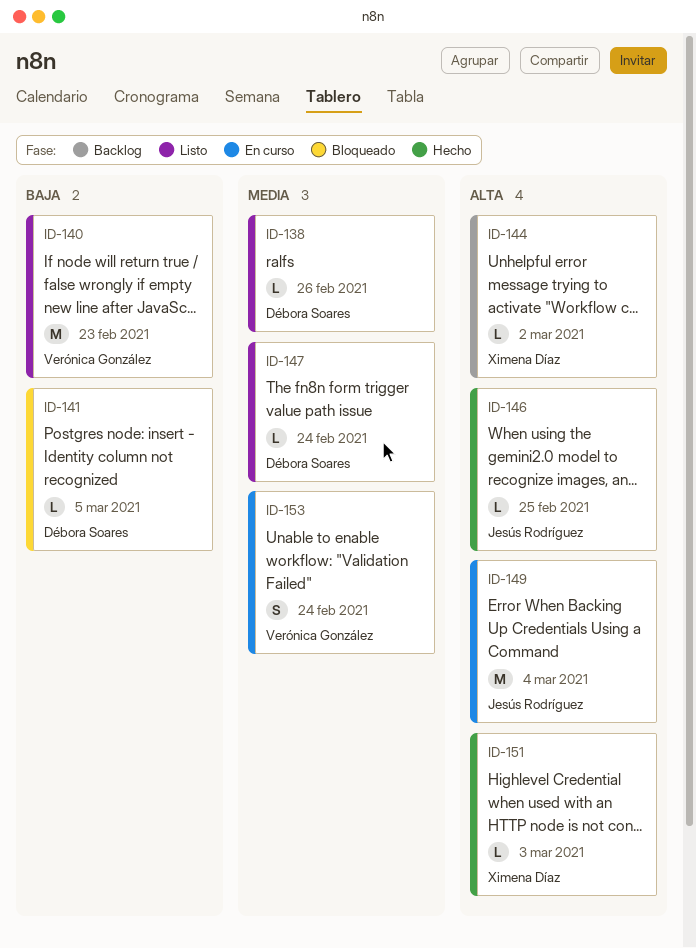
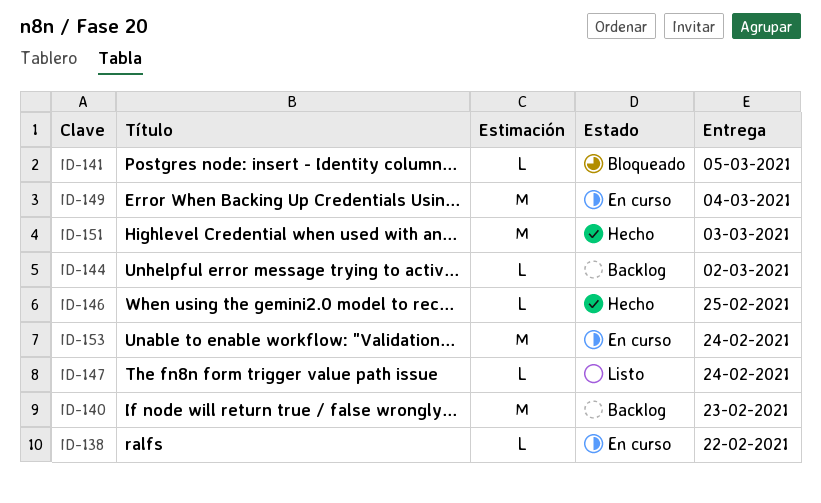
ID-138, status: Listo -> En curso
ID-138, due: Feb 26 -> Feb 22
ID-140, status: Listo -> Backlog
ID-151, estimate: L -> M
ID-153, estimate: S -> M

